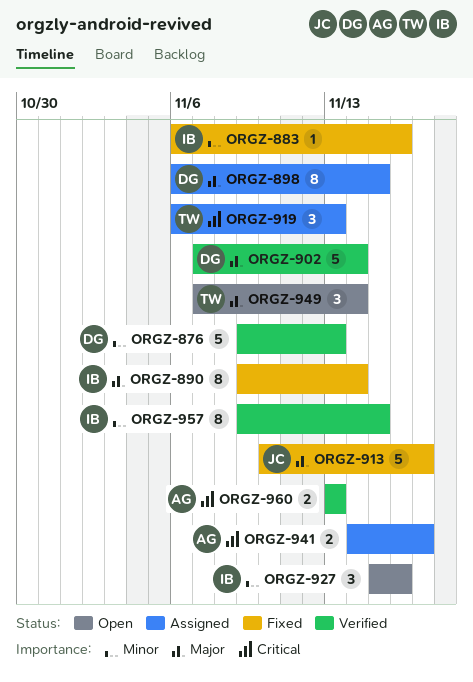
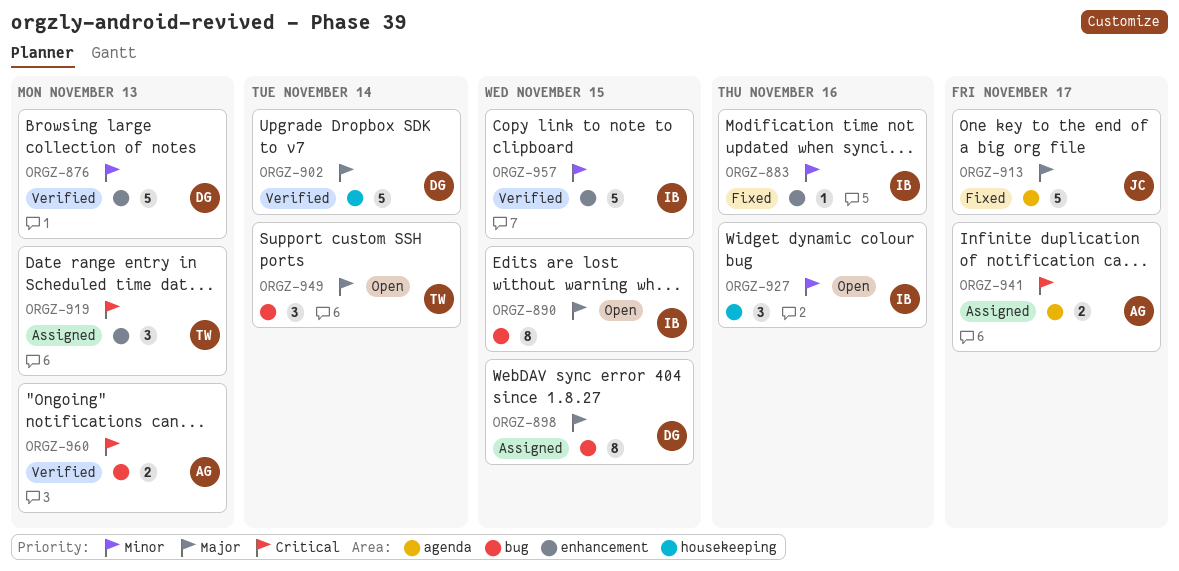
ORGZ-890, status: Fixed -> Open
ORGZ-890, due: Nov 14 -> Nov 15
ORGZ-957, estimate: 8 -> 5

